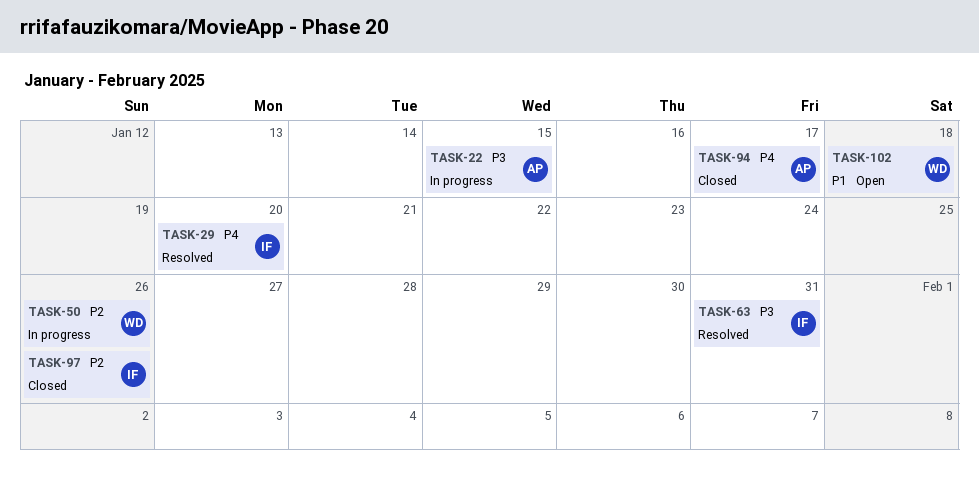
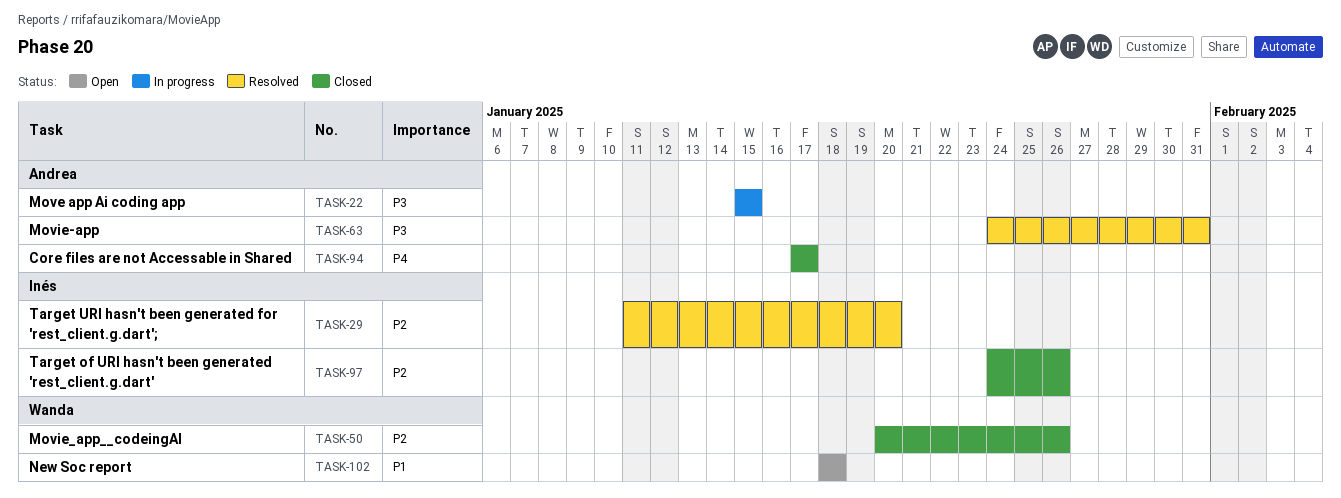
TASK-29, priority: P4 -> P2
TASK-50, status: In progress -> Closed
TASK-63, owner: Inés -> Andrea

